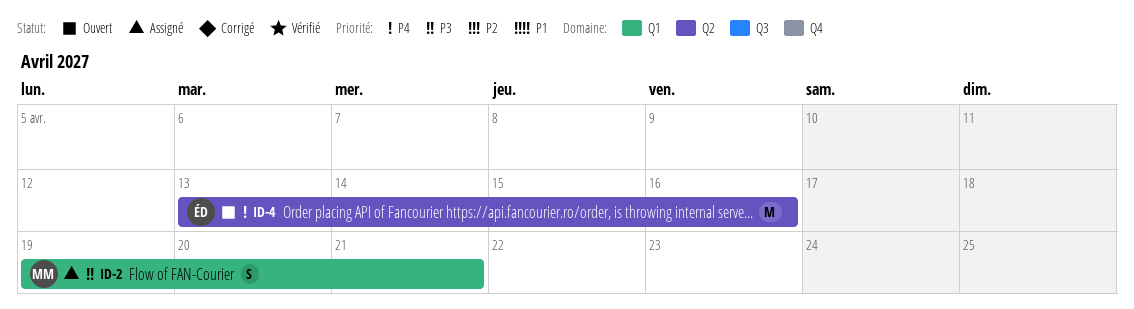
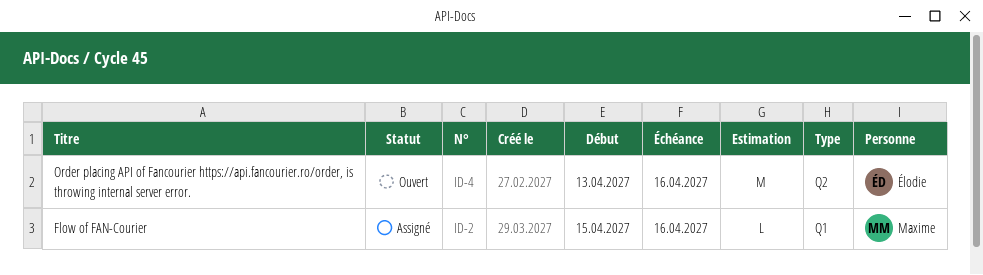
ID-2, estimate: S -> L
ID-2, start: Apr 19 -> Apr 15
ID-2, due: Apr 21 -> Apr 16

